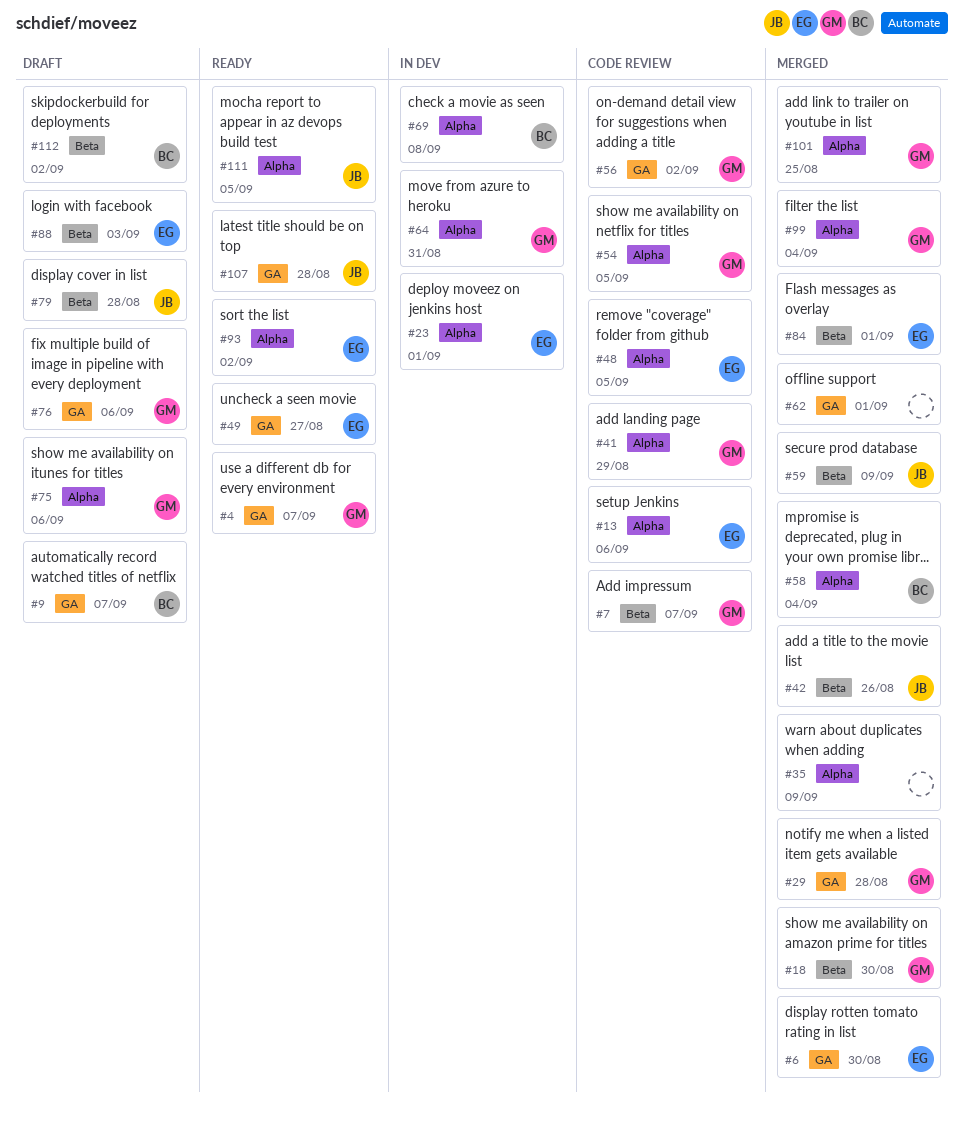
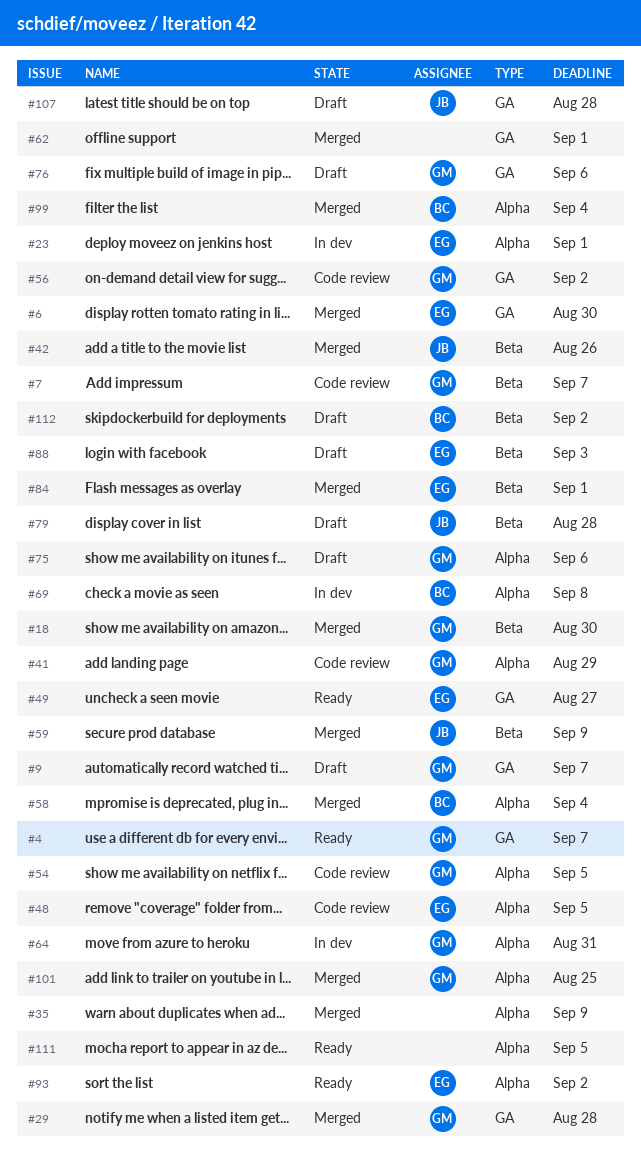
#9, owner: BC -> GM
#13: present -> none
#99, owner: GM -> BC
#107, status: Ready -> Draft
#111, owner: JB -> none

